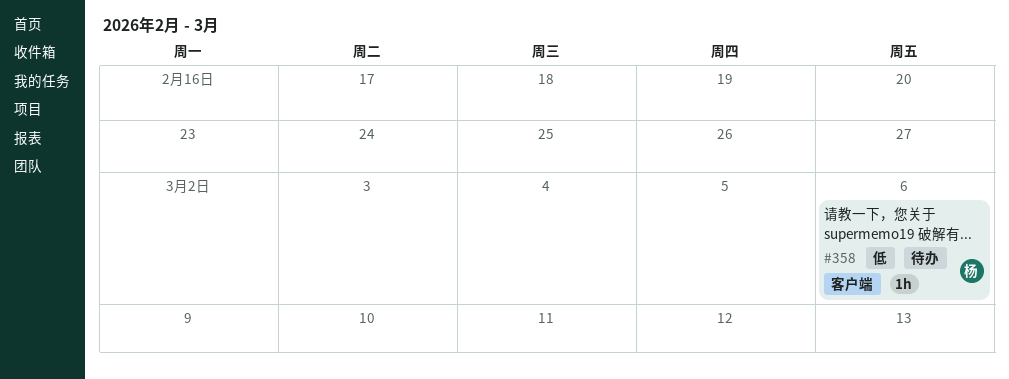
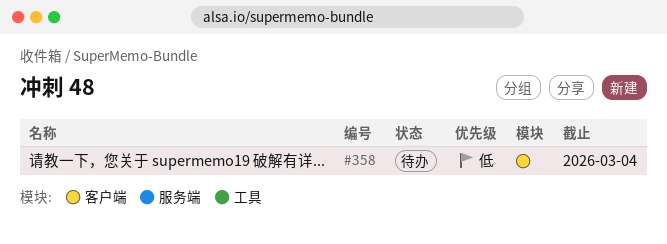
#358, due: Mar 6 -> Mar 4

